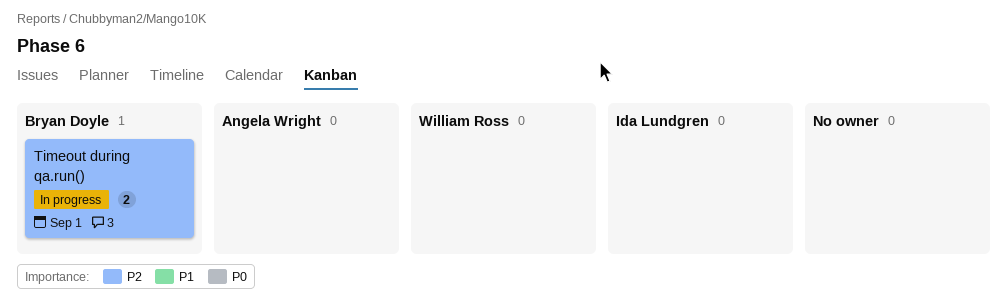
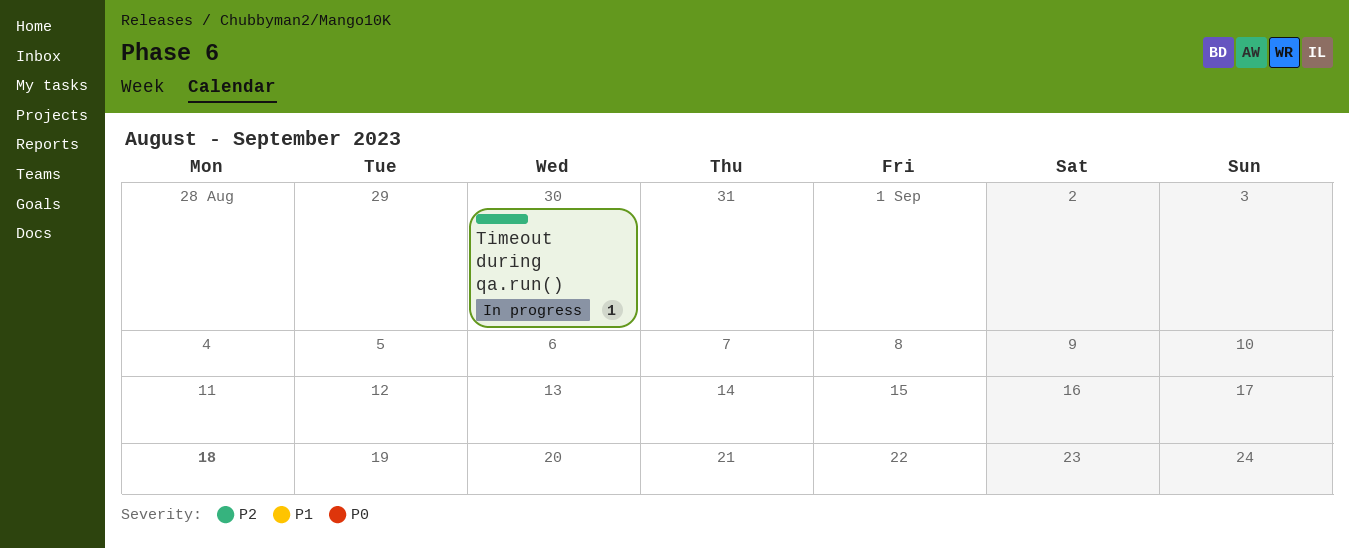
Timeout during qa.run(), estimate: 2 -> 1
Timeout during qa.run(), due: Sep 1 -> Aug 30

